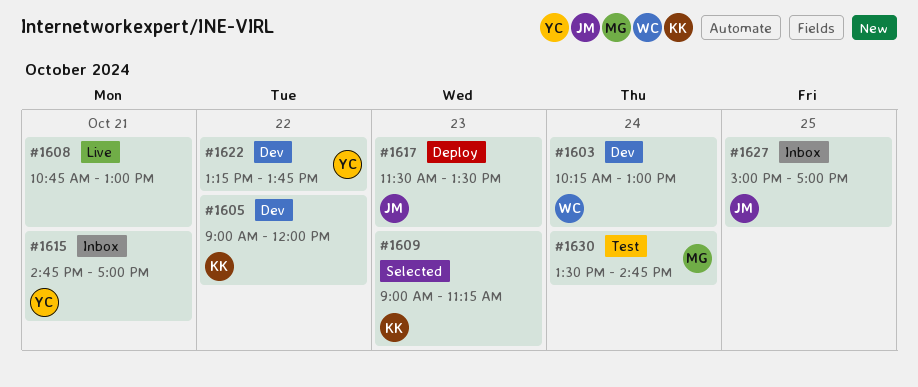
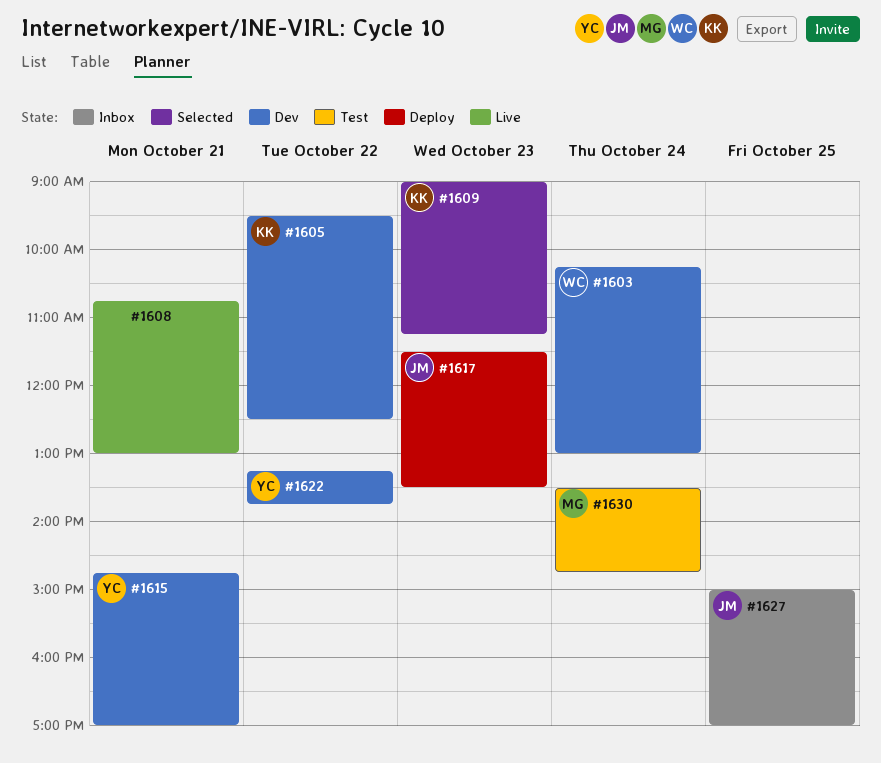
#1605, begins: 09:00 -> 09:30
#1605, ends: 12:00 -> 12:30
#1615, status: Inbox -> Dev

